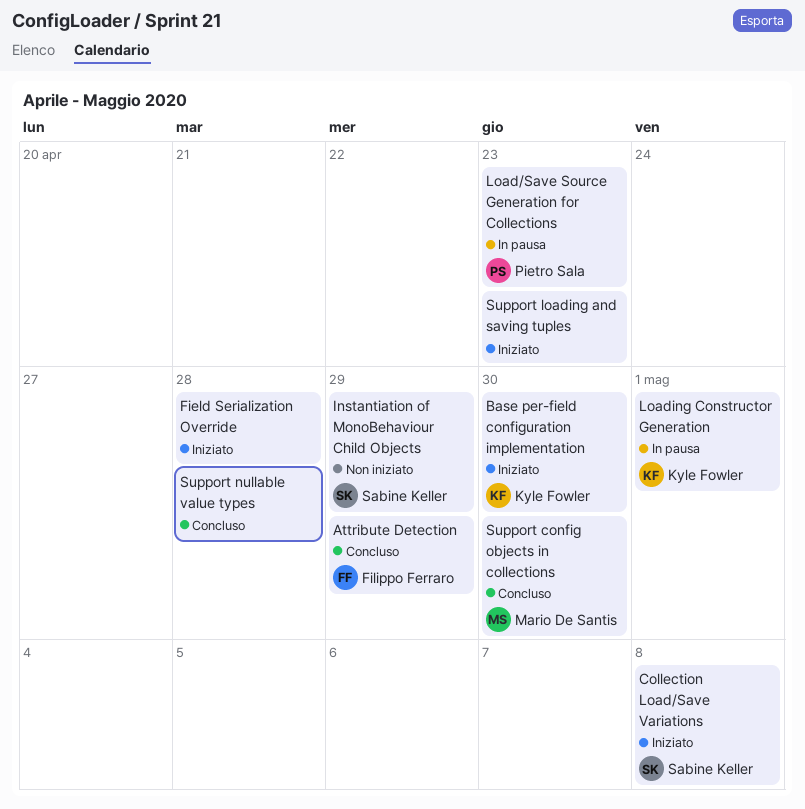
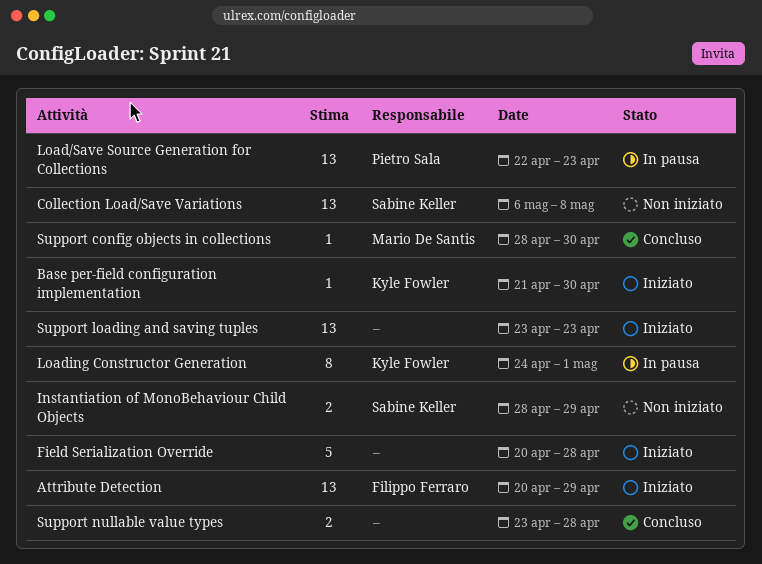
Attribute Detection, status: Concluso -> Iniziato
Collection Load/Save Variations, status: Iniziato -> Non iniziato

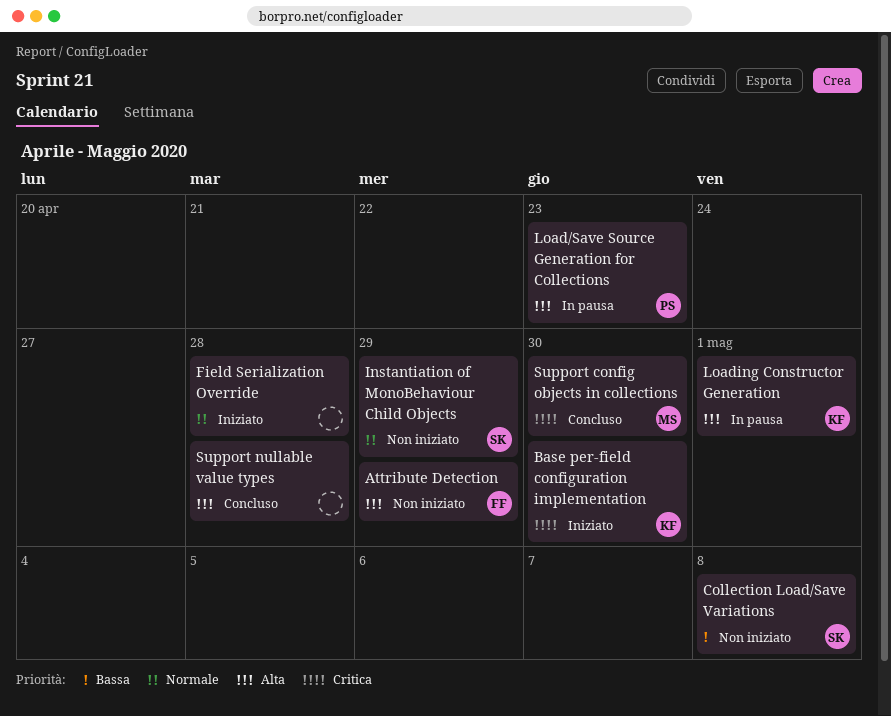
Attribute Detection, status: Iniziato -> Non iniziato
Support loading and saving tuples: present -> none

